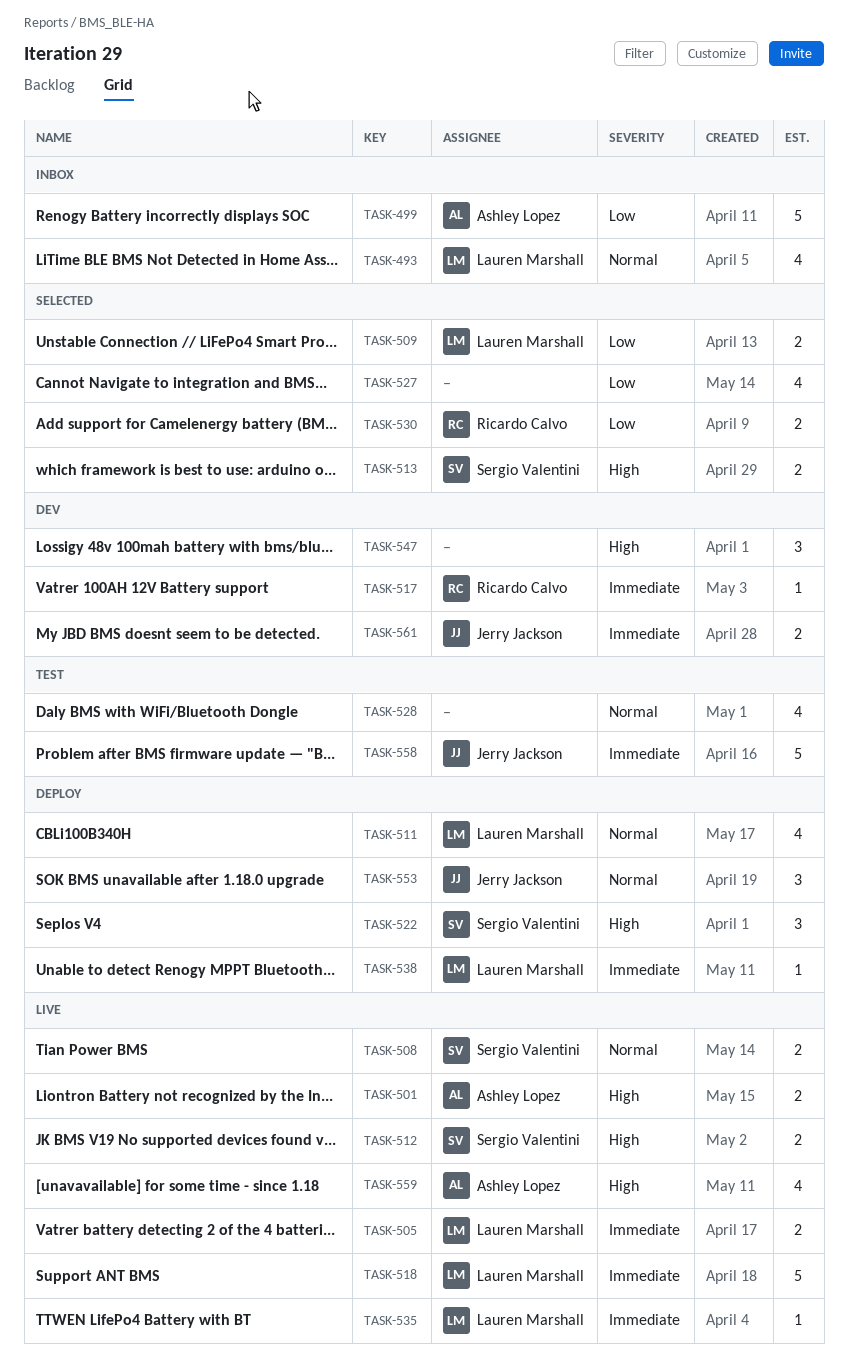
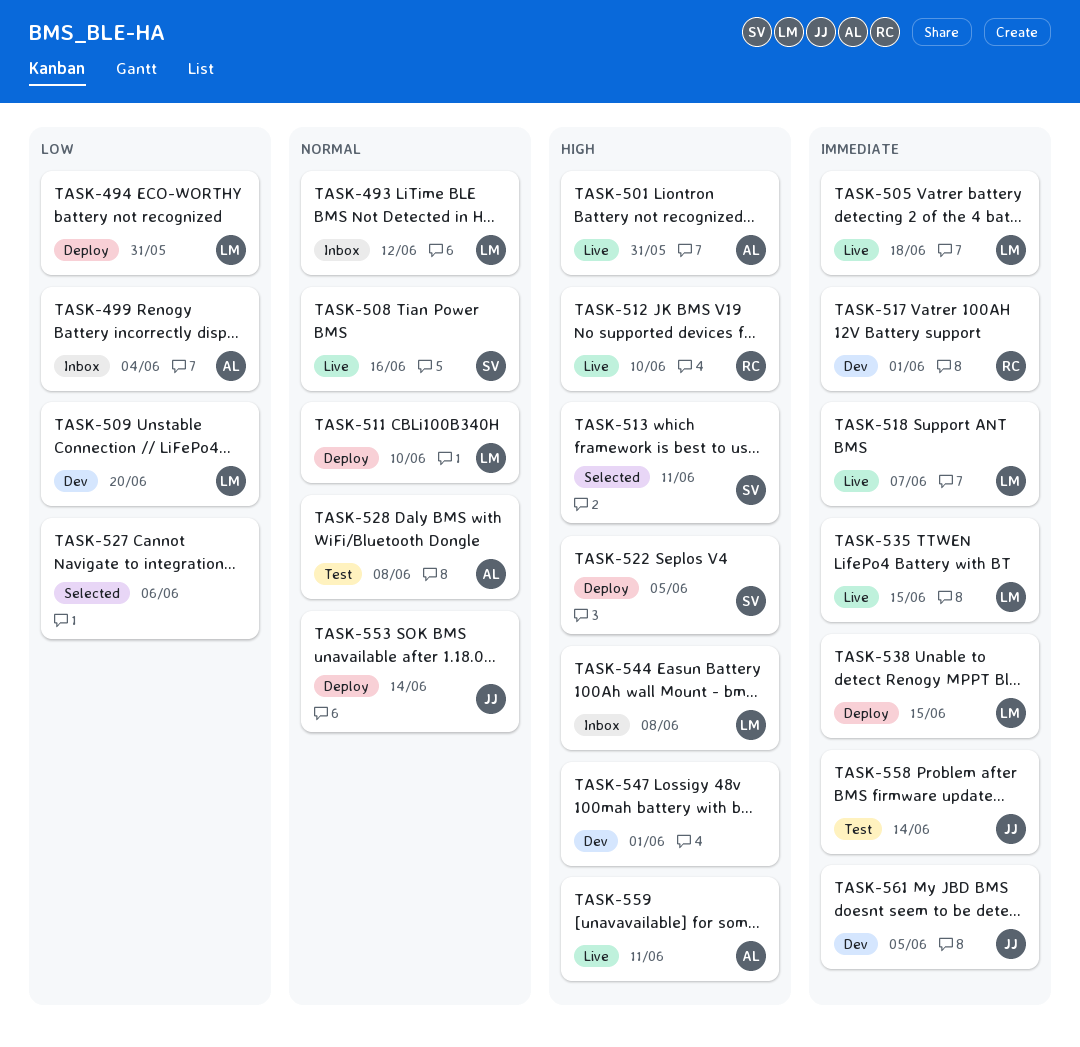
TASK-494: none -> present
TASK-509, status: Selected -> Dev
TASK-512, owner: Sergio Valentini -> Ricardo Calvo
TASK-528, owner: none -> Ashley Lopez
TASK-530: present -> none
TASK-544: none -> present

